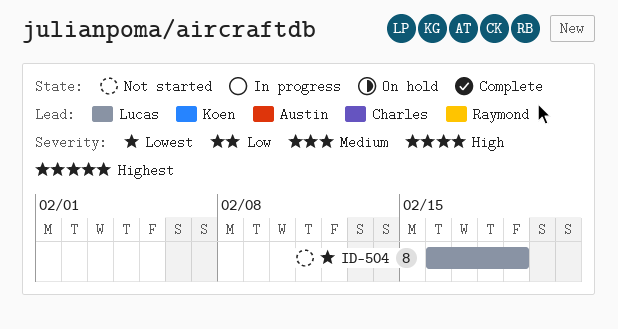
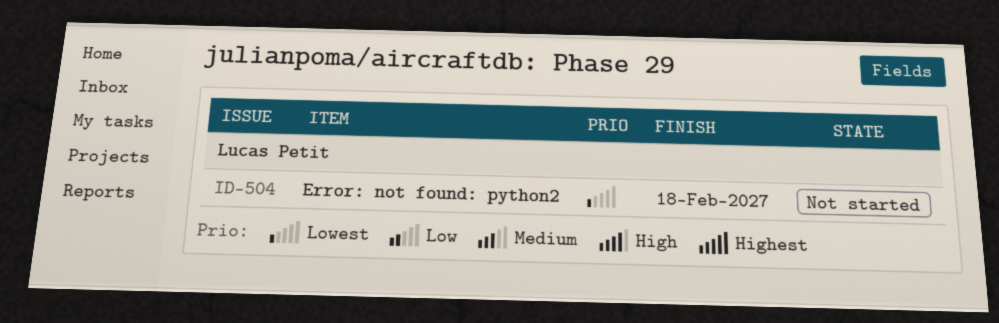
ID-504, due: Feb 19 -> Feb 18

